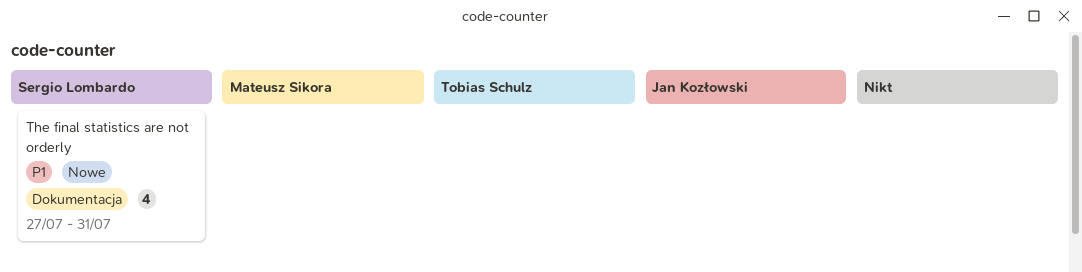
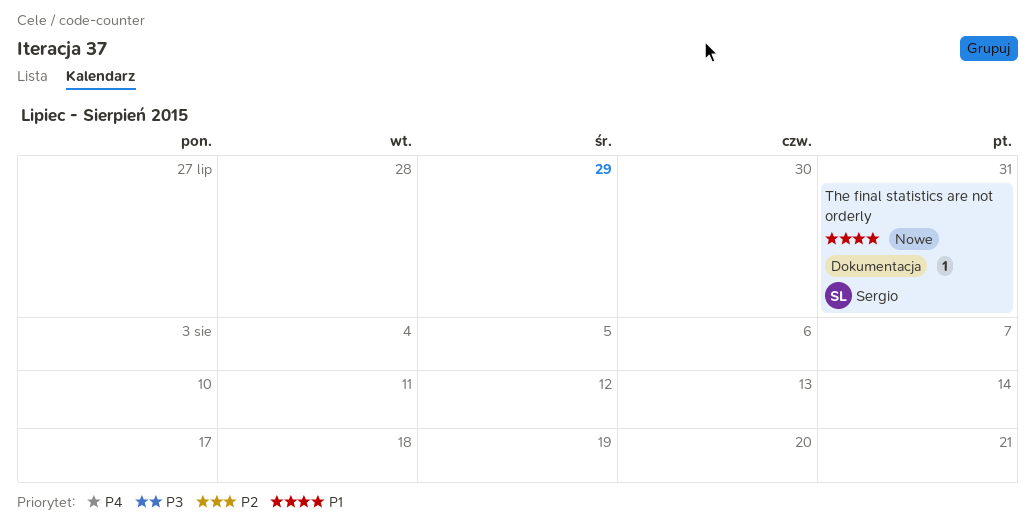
The final statistics are not orderly, estimate: 4 -> 1

